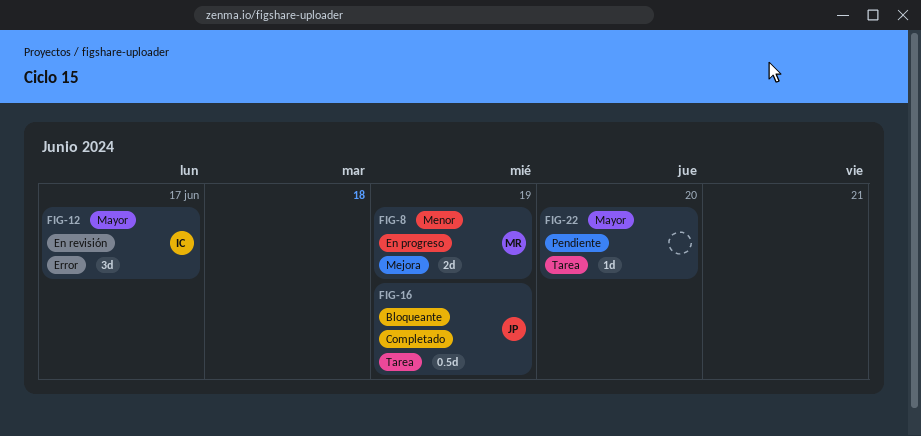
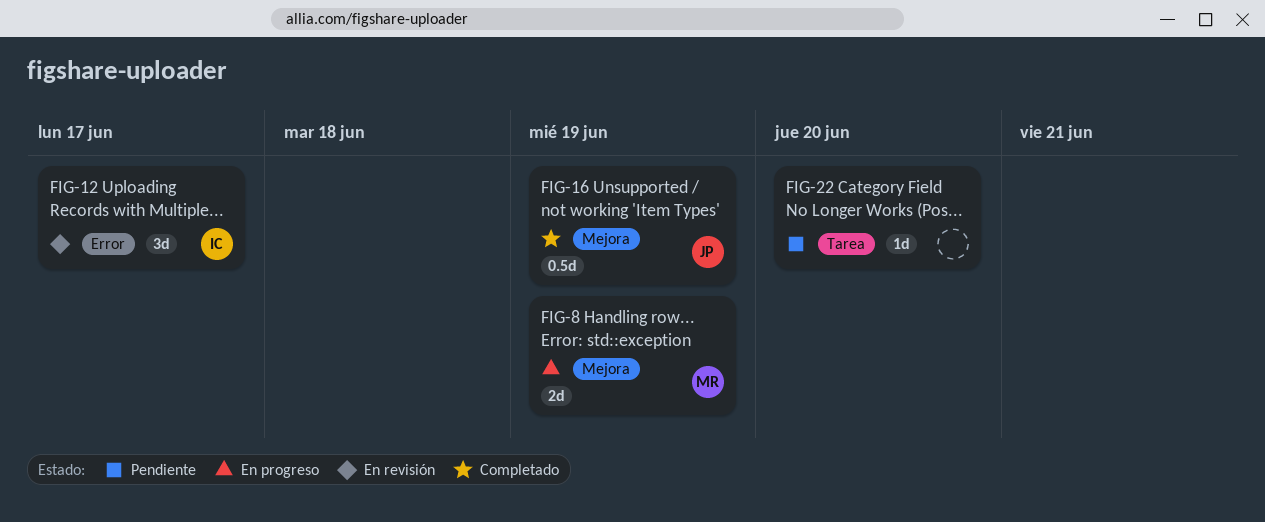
FIG-16, label: Tarea -> Mejora

